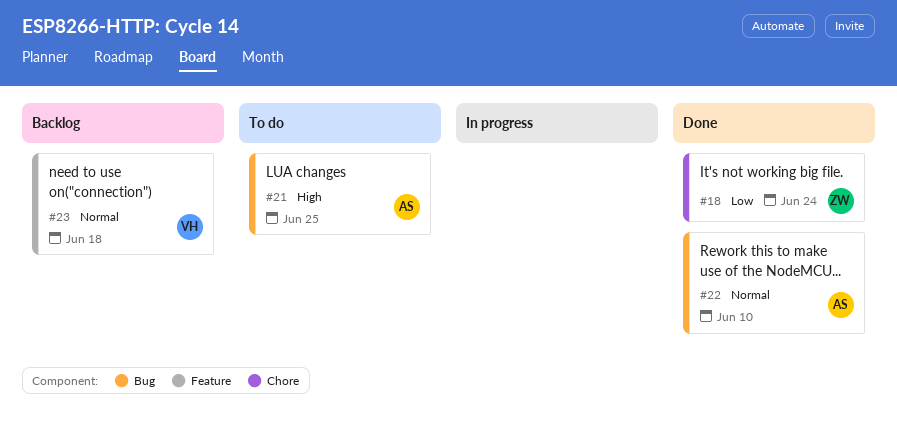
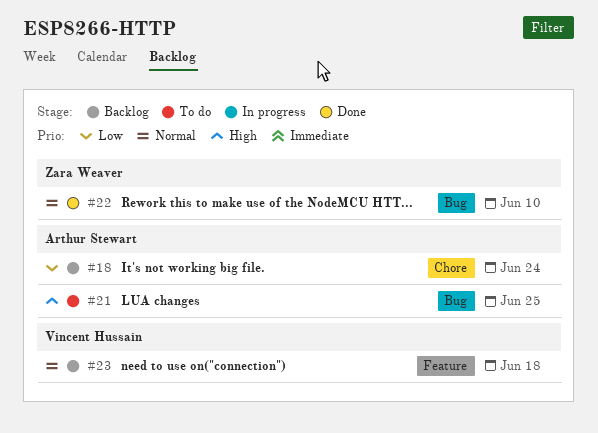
#18, status: Done -> Backlog
#18, owner: Zara Weaver -> Arthur Stewart
#22, owner: Arthur Stewart -> Zara Weaver

